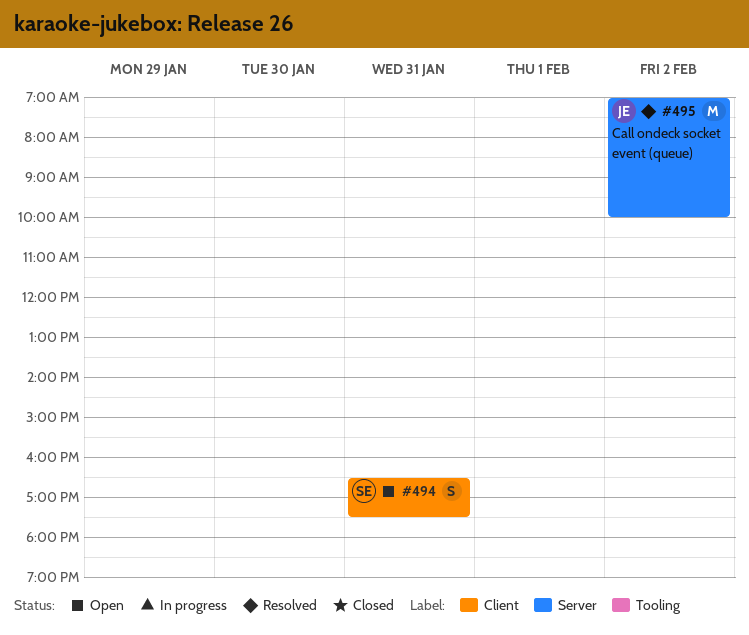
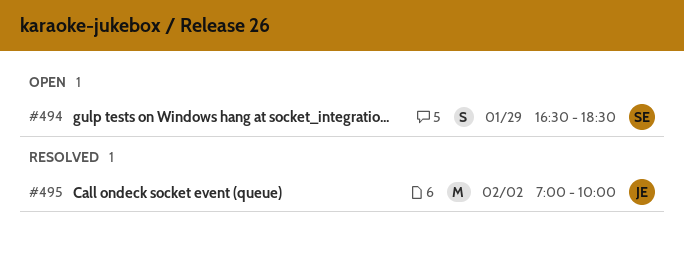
#494, day: Jan 31 -> Jan 29
#494, ends: 17:30 -> 18:30

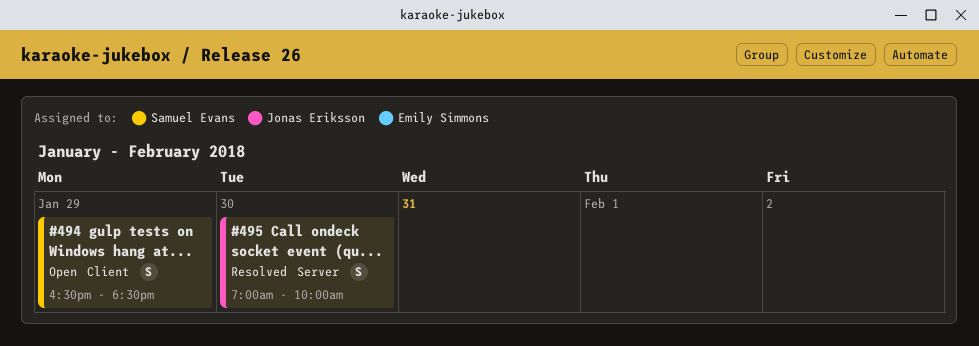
#495, estimate: M -> S
#495, day: Feb 2 -> Jan 30

